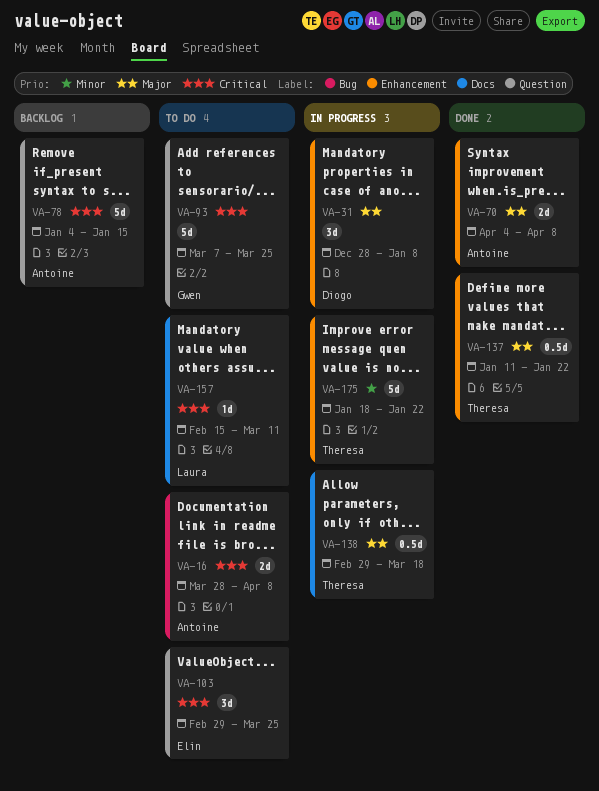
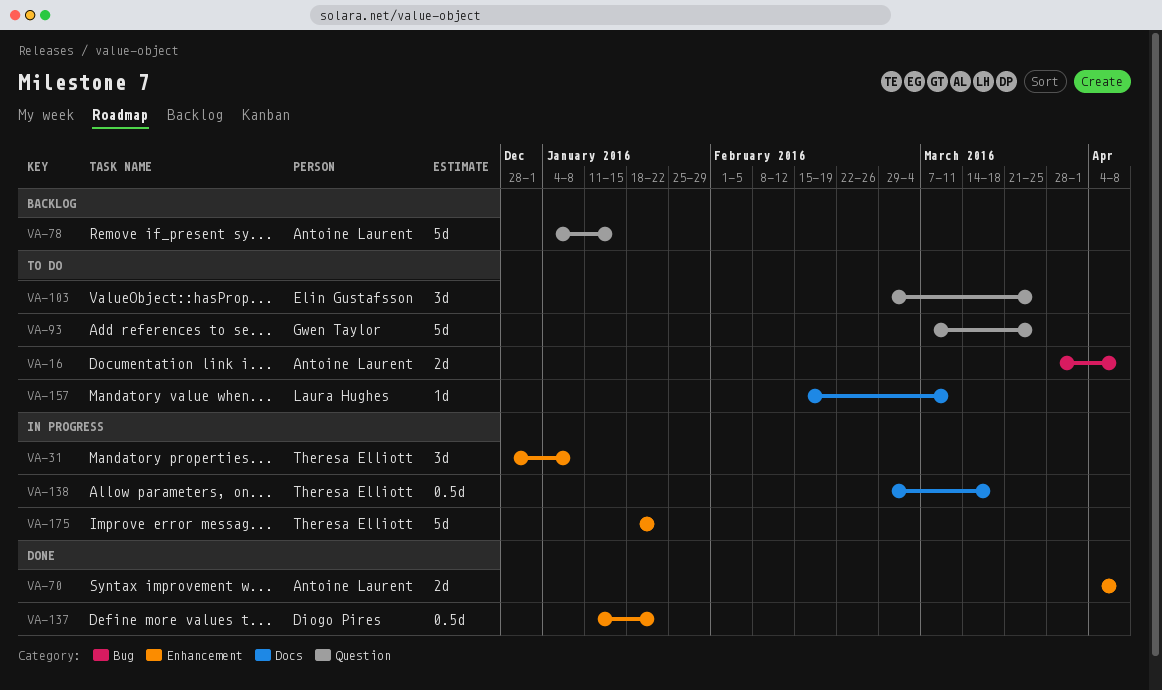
VA-31, owner: Diogo Pires -> Theresa Elliott
VA-137, owner: Theresa Elliott -> Diogo Pires

